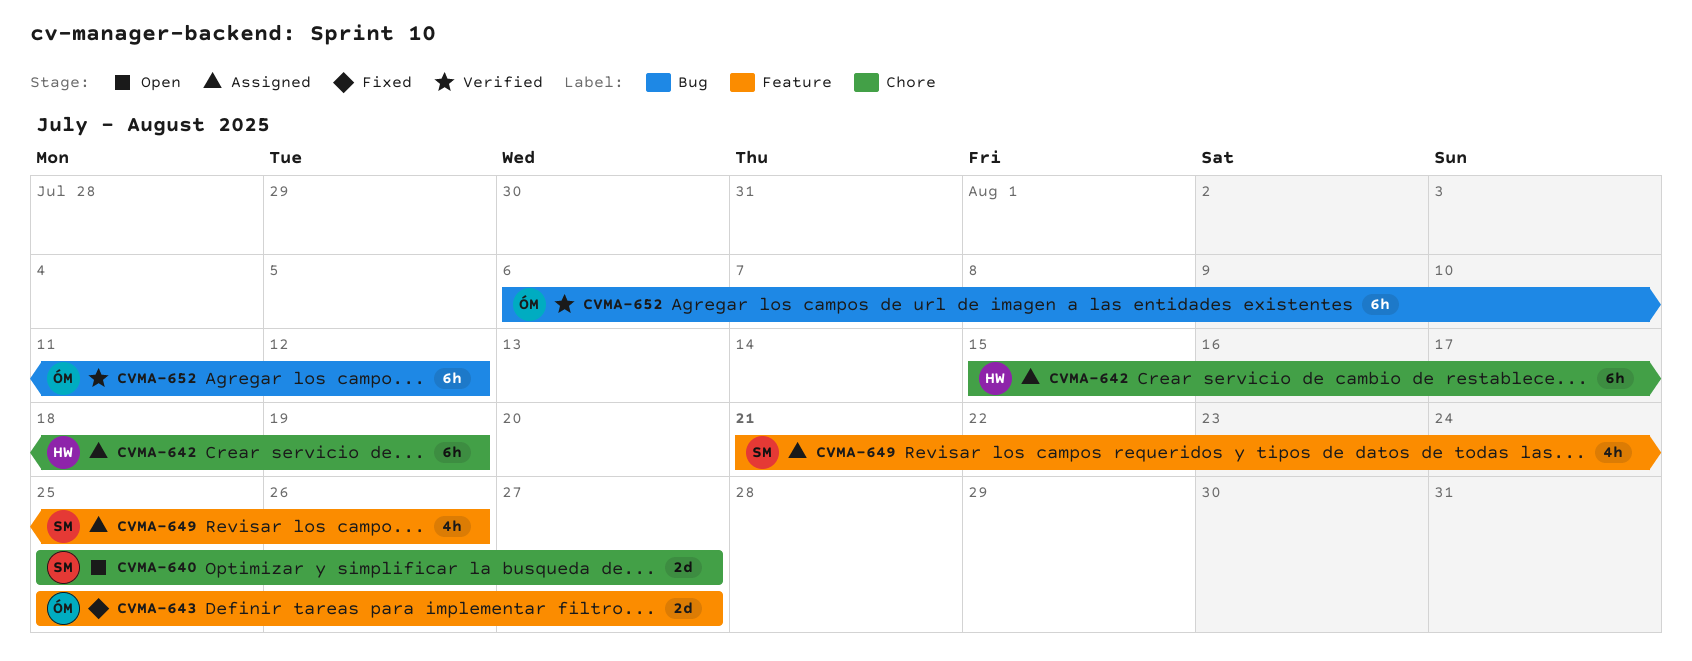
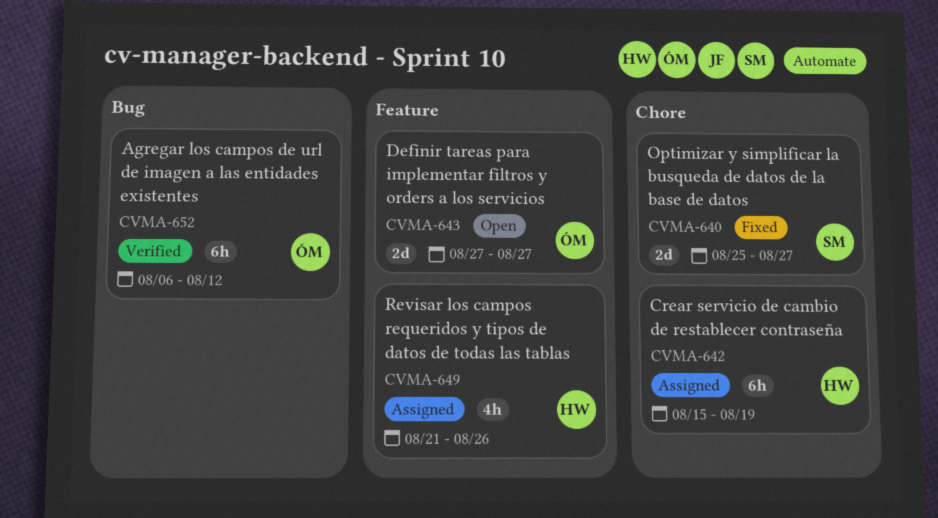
CVMA-640, status: Open -> Fixed
CVMA-643, status: Fixed -> Open
CVMA-643, start: Aug 25 -> Aug 27
CVMA-649, owner: SM -> HW

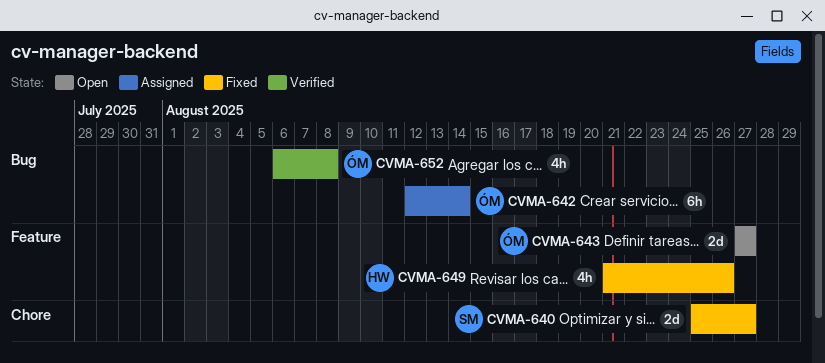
CVMA-642, owner: HW -> ÓM
CVMA-642, label: Chore -> Bug
CVMA-642, start: Aug 15 -> Aug 12
CVMA-642, due: Aug 19 -> Aug 14
CVMA-649, status: Assigned -> Fixed
CVMA-652, estimate: 6h -> 4h
CVMA-652, due: Aug 12 -> Aug 8

